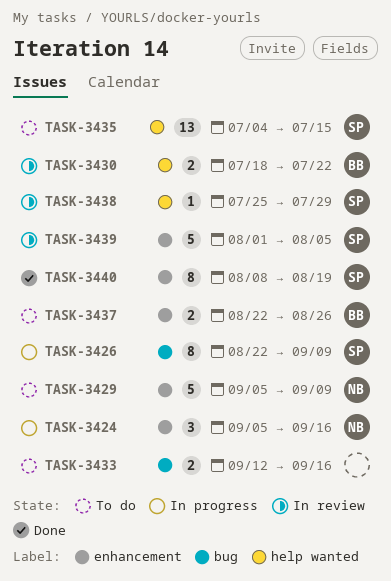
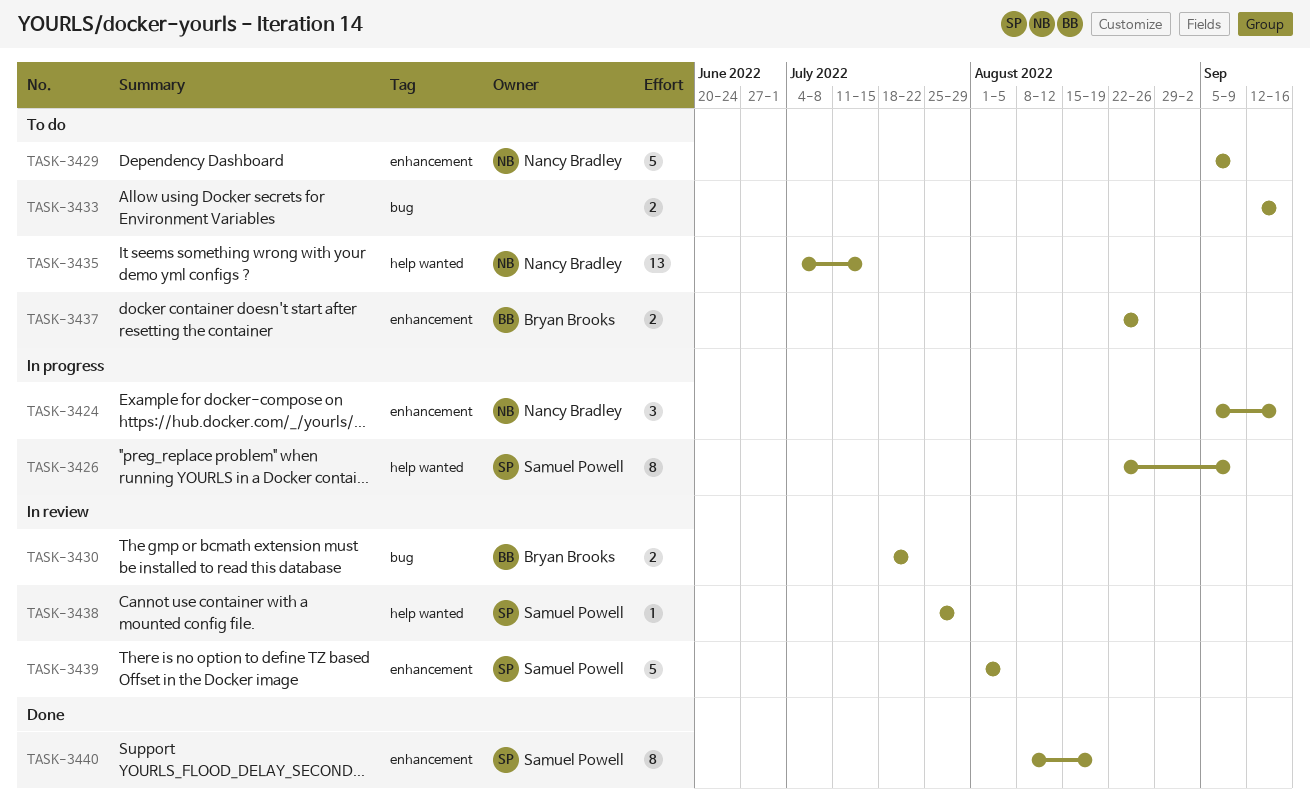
TASK-3426, label: bug -> help wanted
TASK-3430, label: help wanted -> bug
TASK-3435, owner: Samuel Powell -> Nancy Bradley

